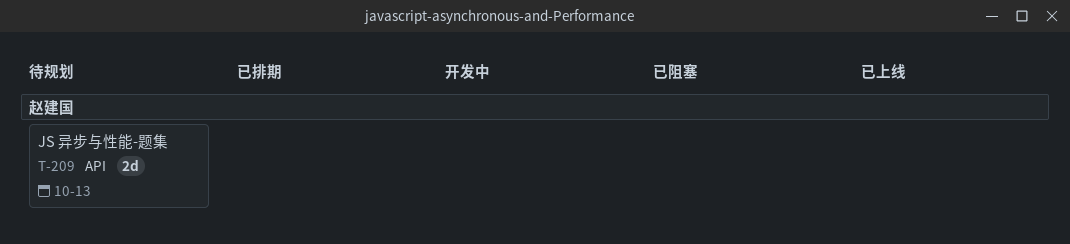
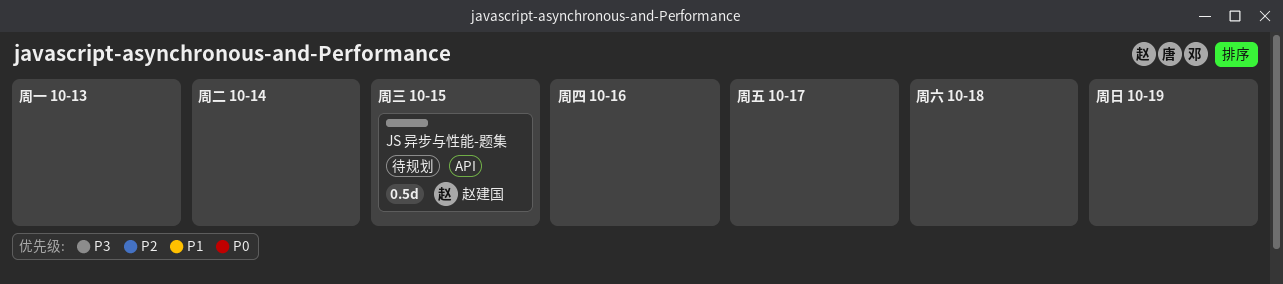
JS 异步与性能-题集, estimate: 2d -> 0.5d
JS 异步与性能-题集, due: Oct 13 -> Oct 15

